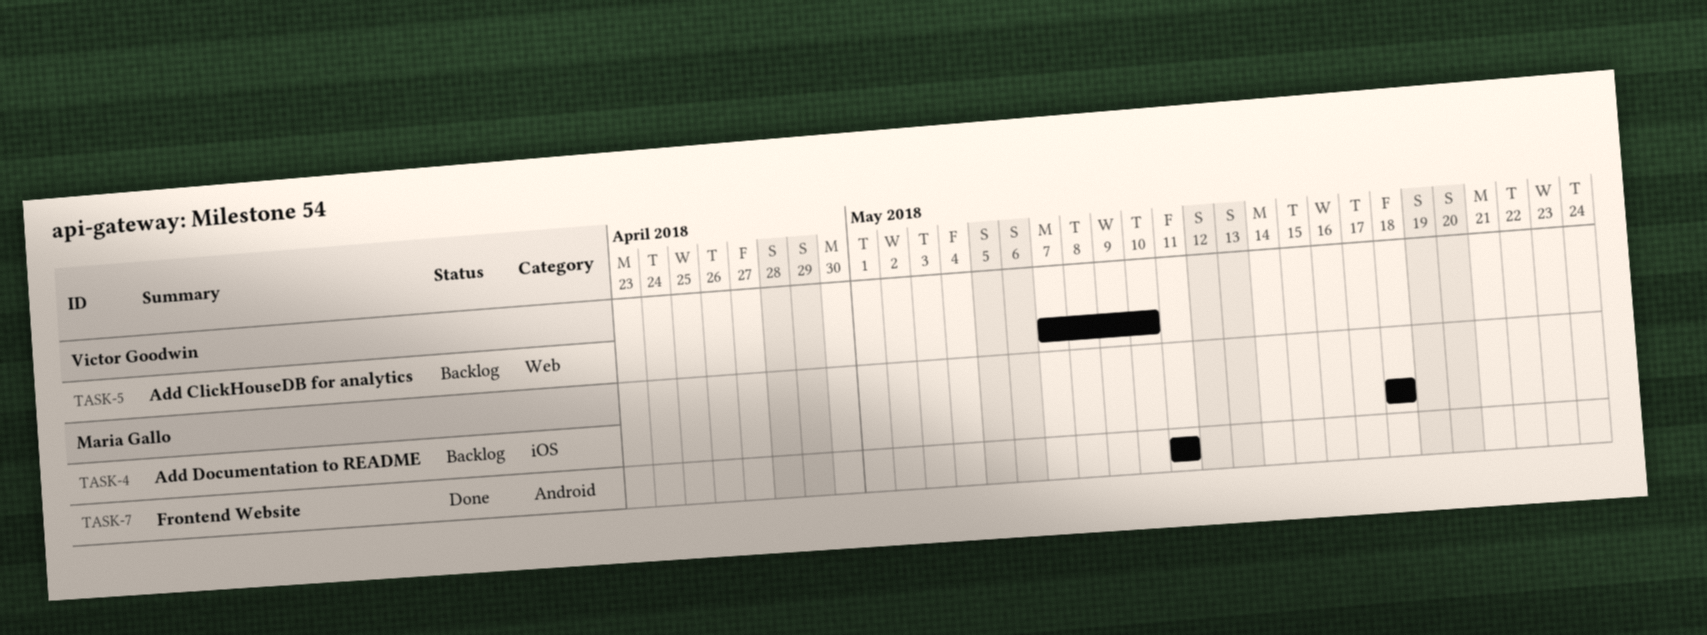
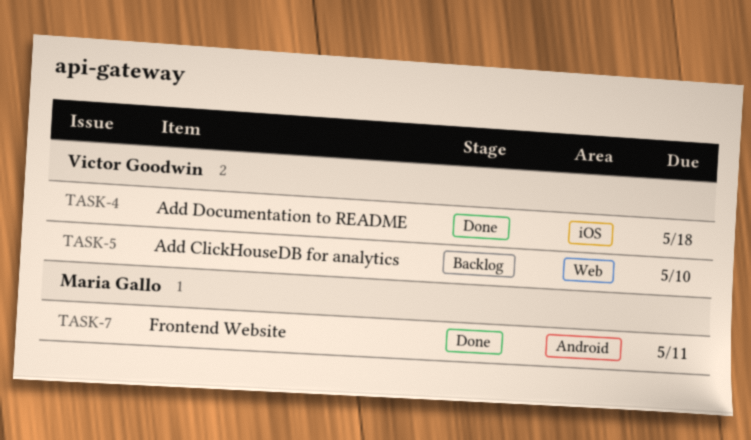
TASK-4, status: Backlog -> Done
TASK-4, owner: Maria Gallo -> Victor Goodwin

